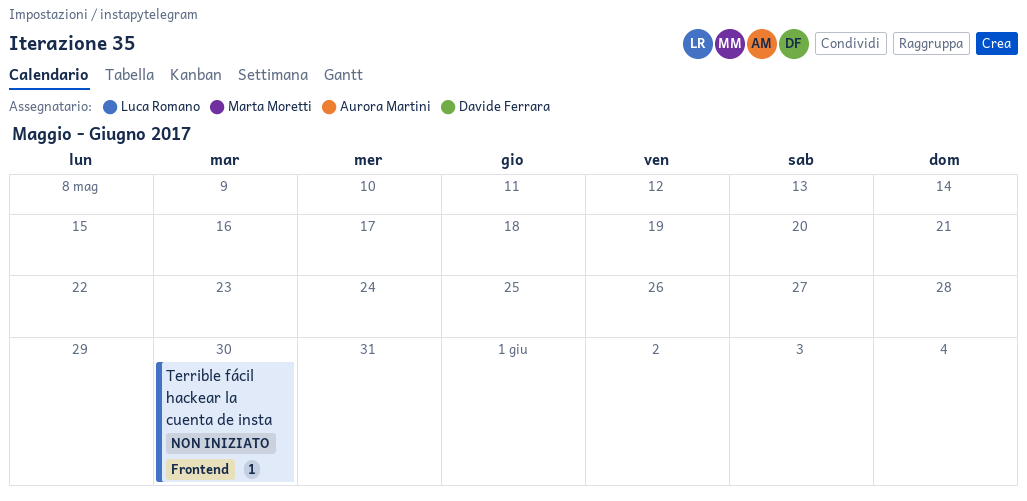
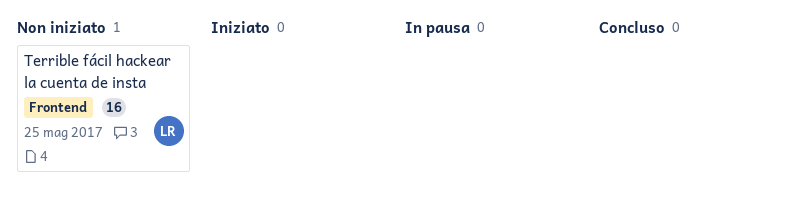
Terrible fácil hackear la cuenta de insta, estimate: 1 -> 16
Terrible fácil hackear la cuenta de insta, due: May 30 -> May 25

